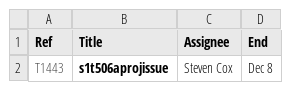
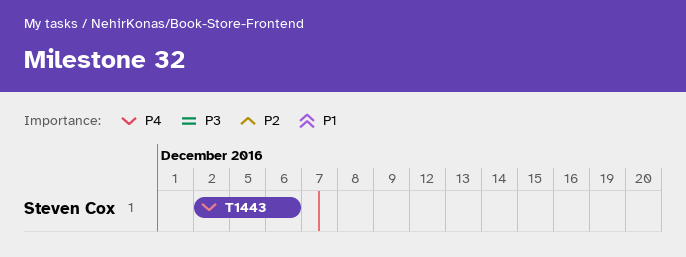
T1443, due: Dec 8 -> Dec 6

